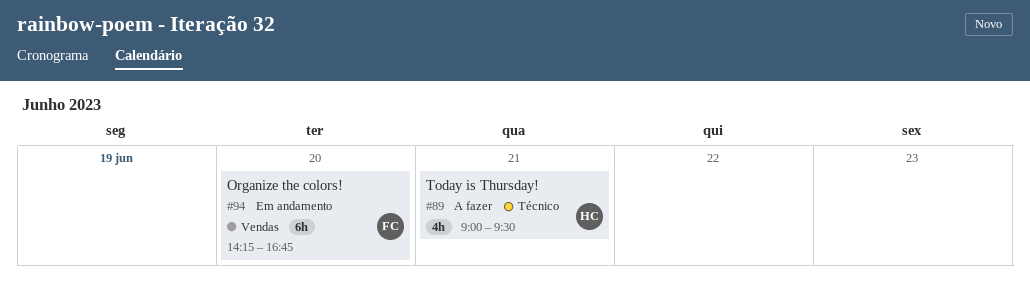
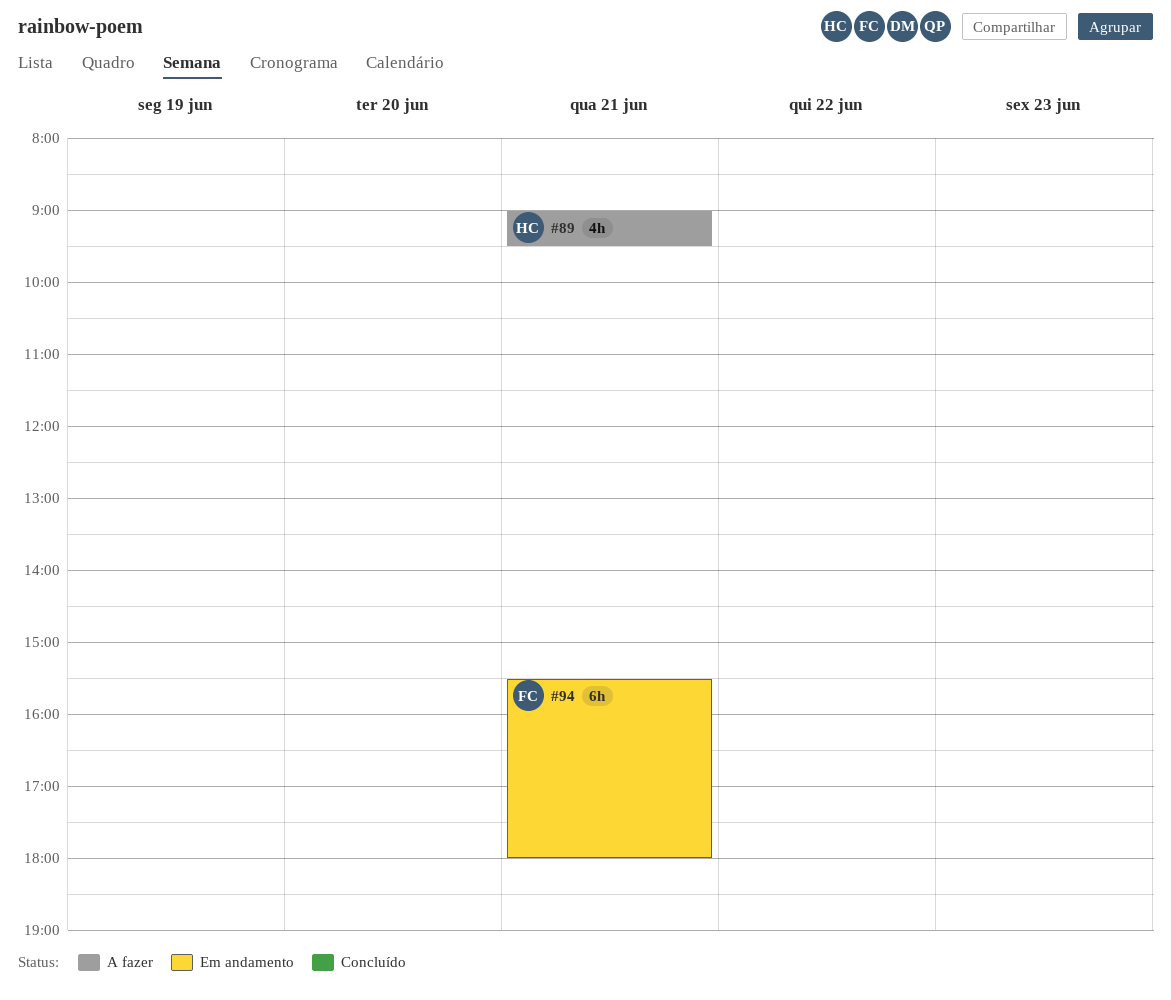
#94, day: Jun 20 -> Jun 21
#94, begins: 14:15 -> 15:30
#94, ends: 16:45 -> 18:00

